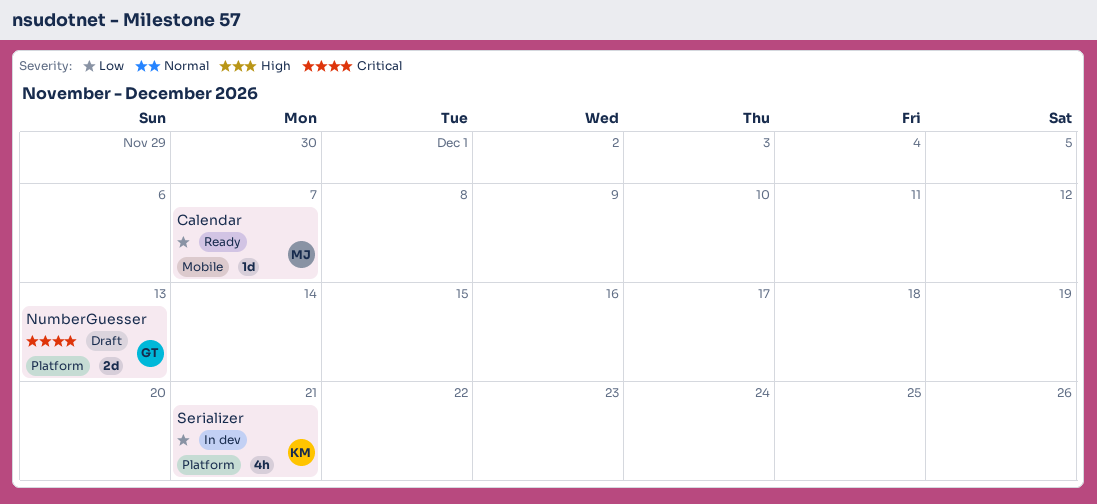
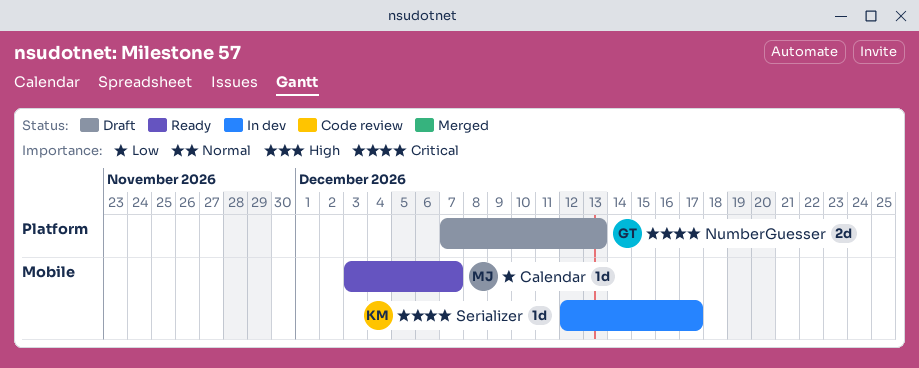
Serializer, priority: Low -> Critical
Serializer, label: Platform -> Mobile
Serializer, estimate: 4h -> 1d
Serializer, due: Dec 21 -> Dec 17

